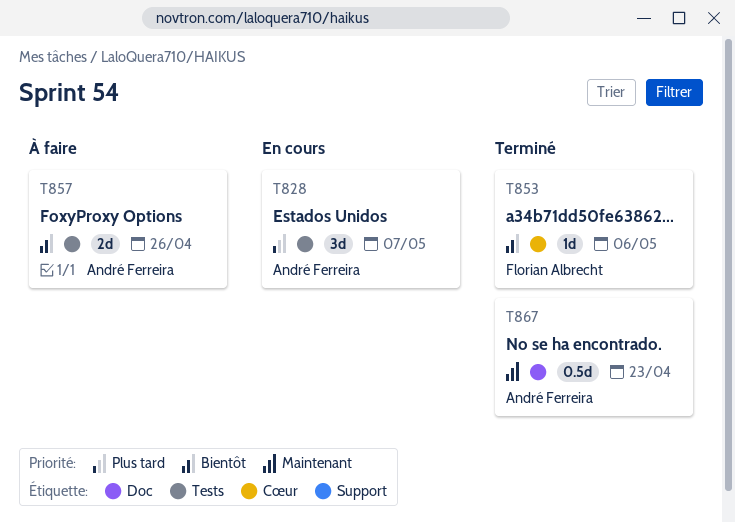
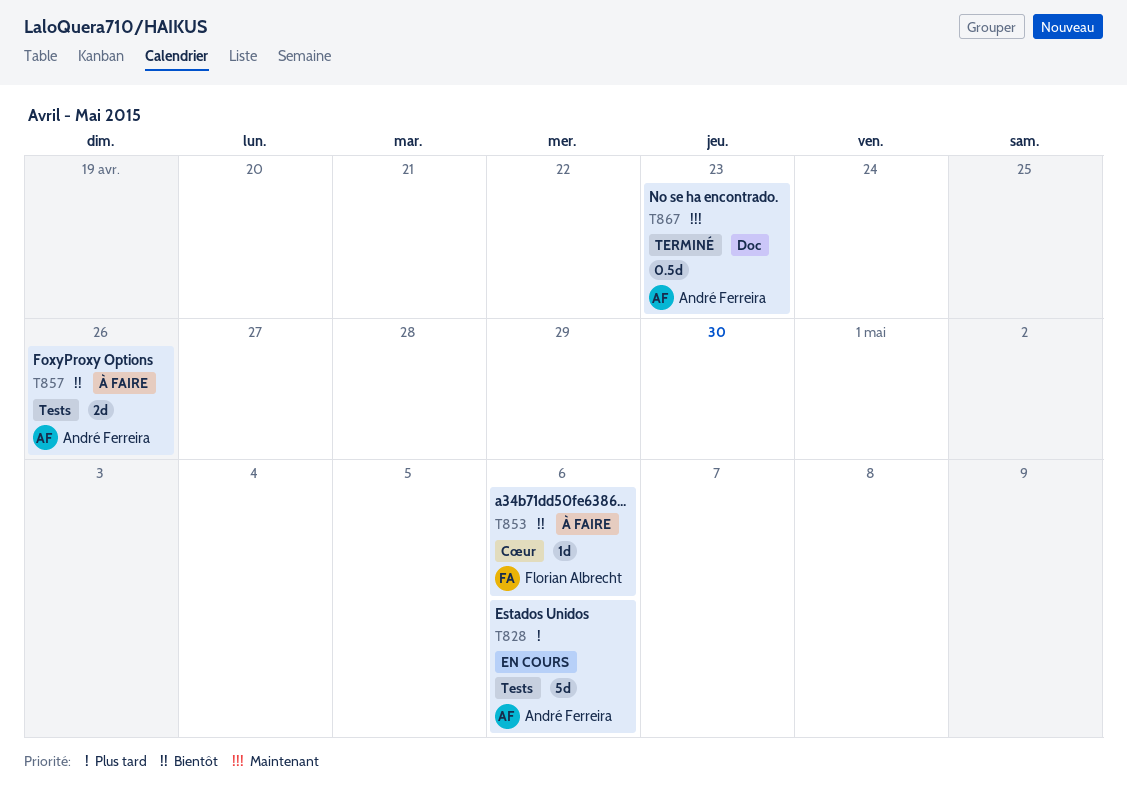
T828, estimate: 3d -> 5d
T828, due: May 7 -> May 6
T853, status: Terminé -> À faire

